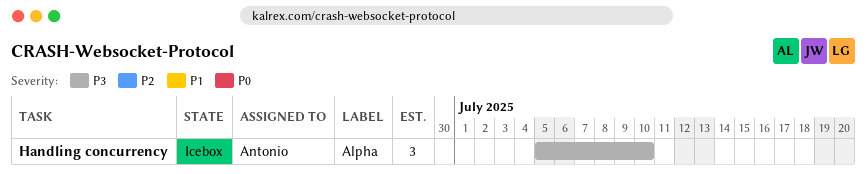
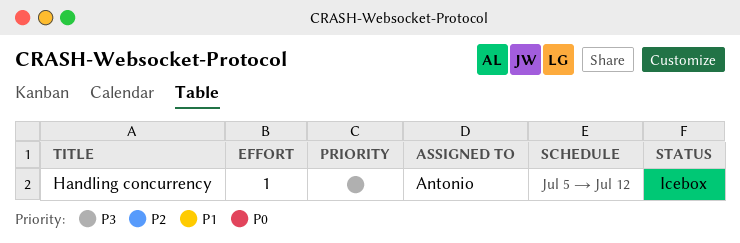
Handling concurrency, estimate: 3 -> 1
Handling concurrency, due: Jul 10 -> Jul 12

